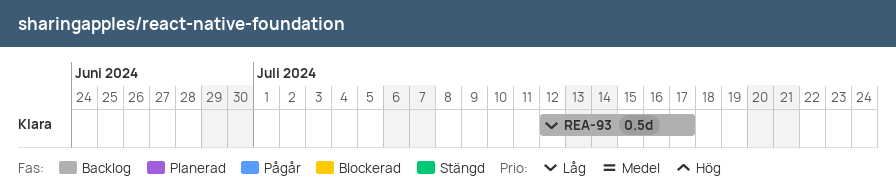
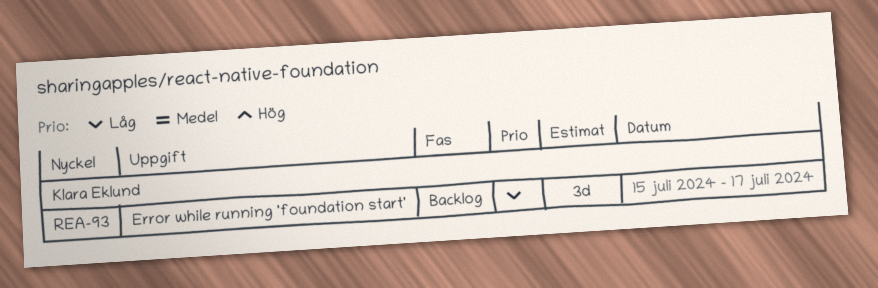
REA-93, estimate: 0.5d -> 3d
REA-93, start: Jul 12 -> Jul 15

